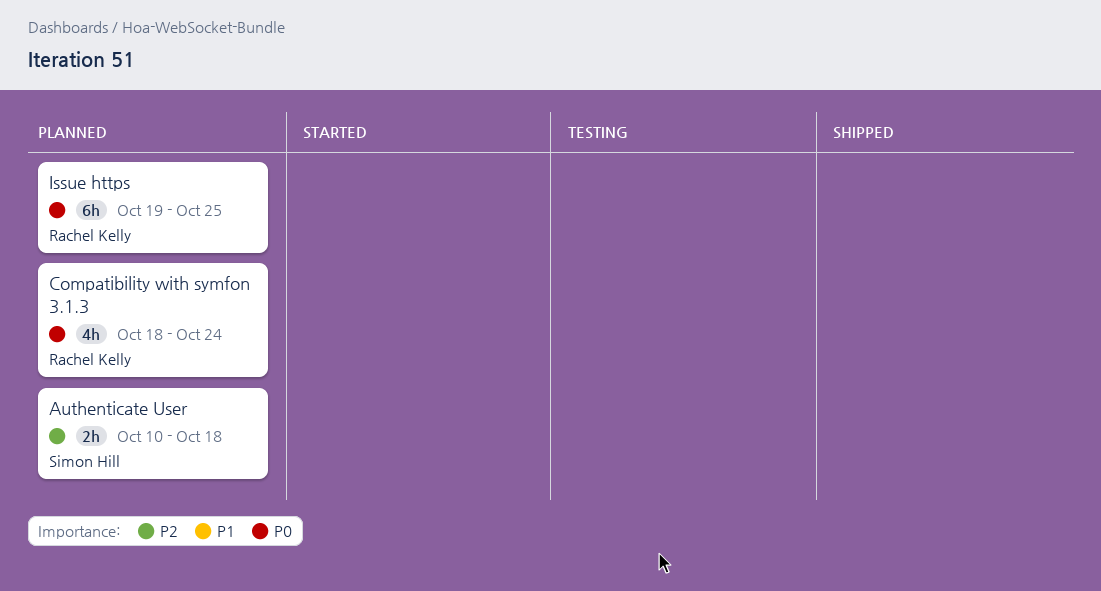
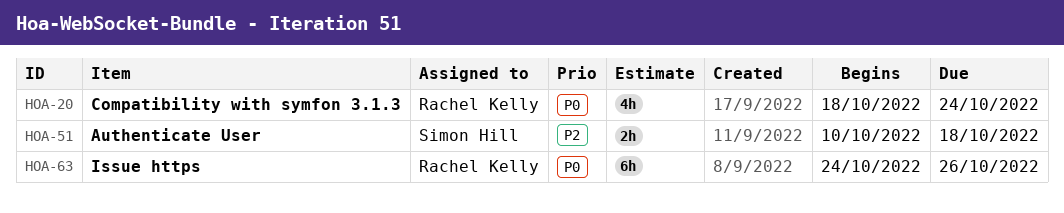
Issue https, start: Oct 19 -> Oct 24
Issue https, due: Oct 25 -> Oct 26

